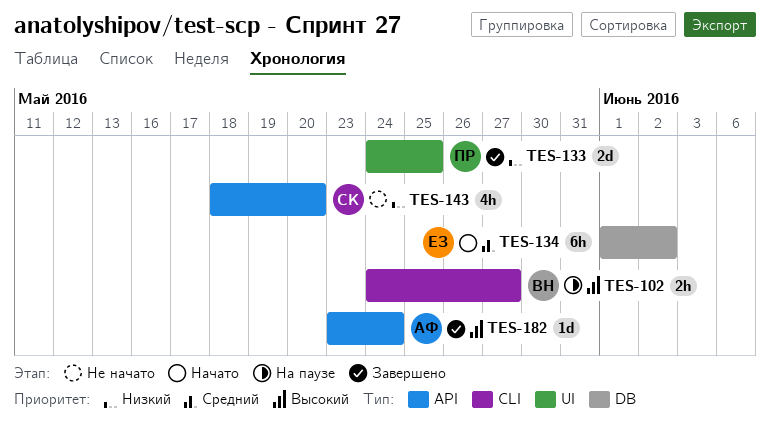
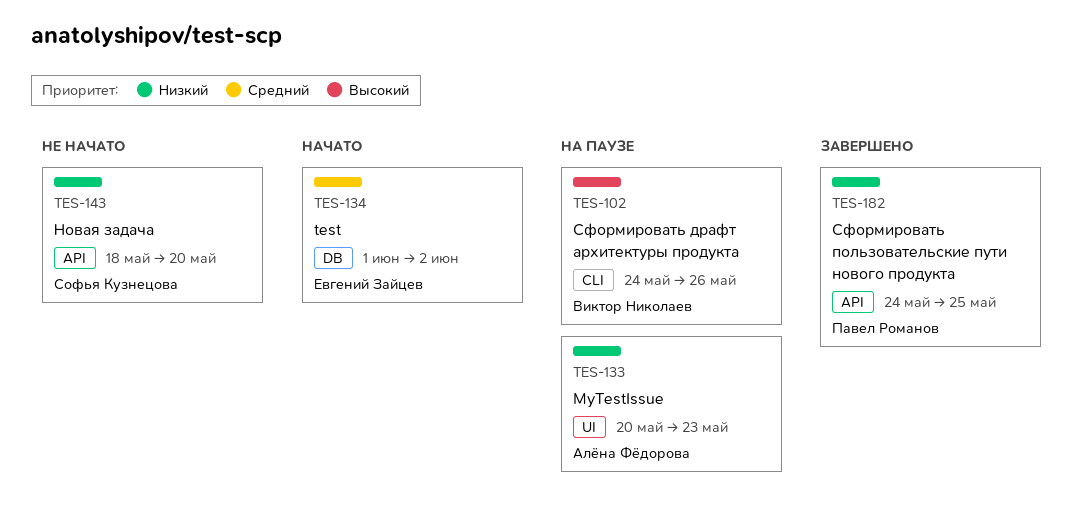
TES-102, due: May 27 -> May 26
TES-133, status: Завершено -> На паузе
TES-133, owner: Павел Романов -> Алёна Фёдорова
TES-133, start: May 24 -> May 20
TES-133, due: May 25 -> May 23
TES-182, owner: Алёна Фёдорова -> Павел Романов
TES-182, priority: Высокий -> Низкий
TES-182, start: May 23 -> May 24
TES-182, due: May 24 -> May 25

